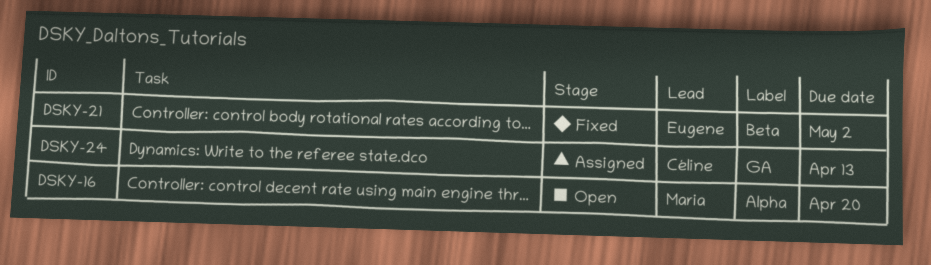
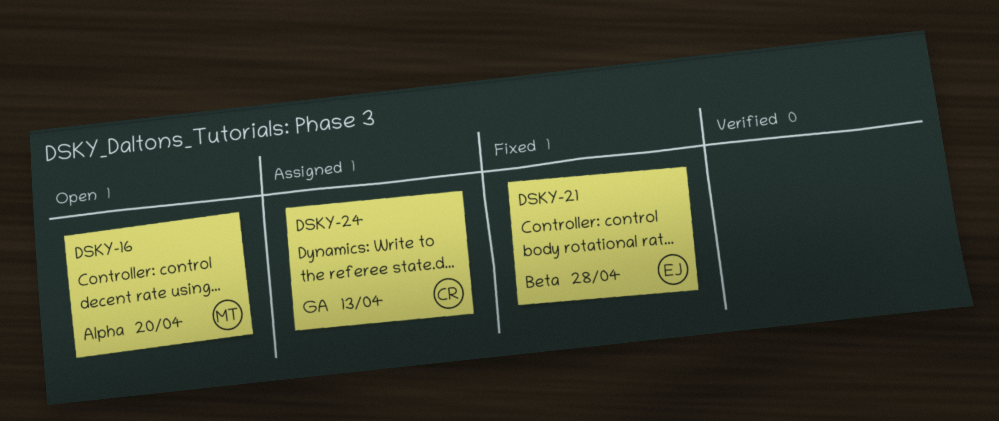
DSKY-21, due: May 2 -> Apr 28

